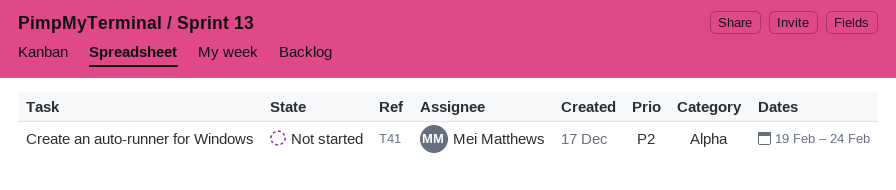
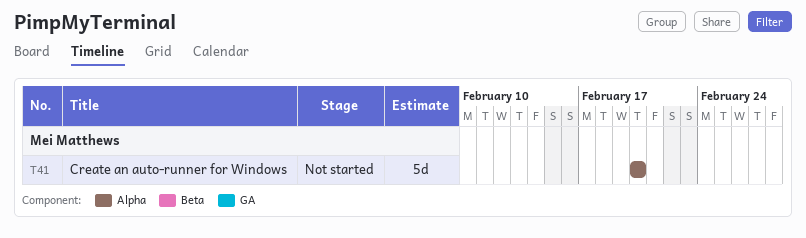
T41, start: Feb 19 -> Feb 20
T41, due: Feb 24 -> Feb 20

